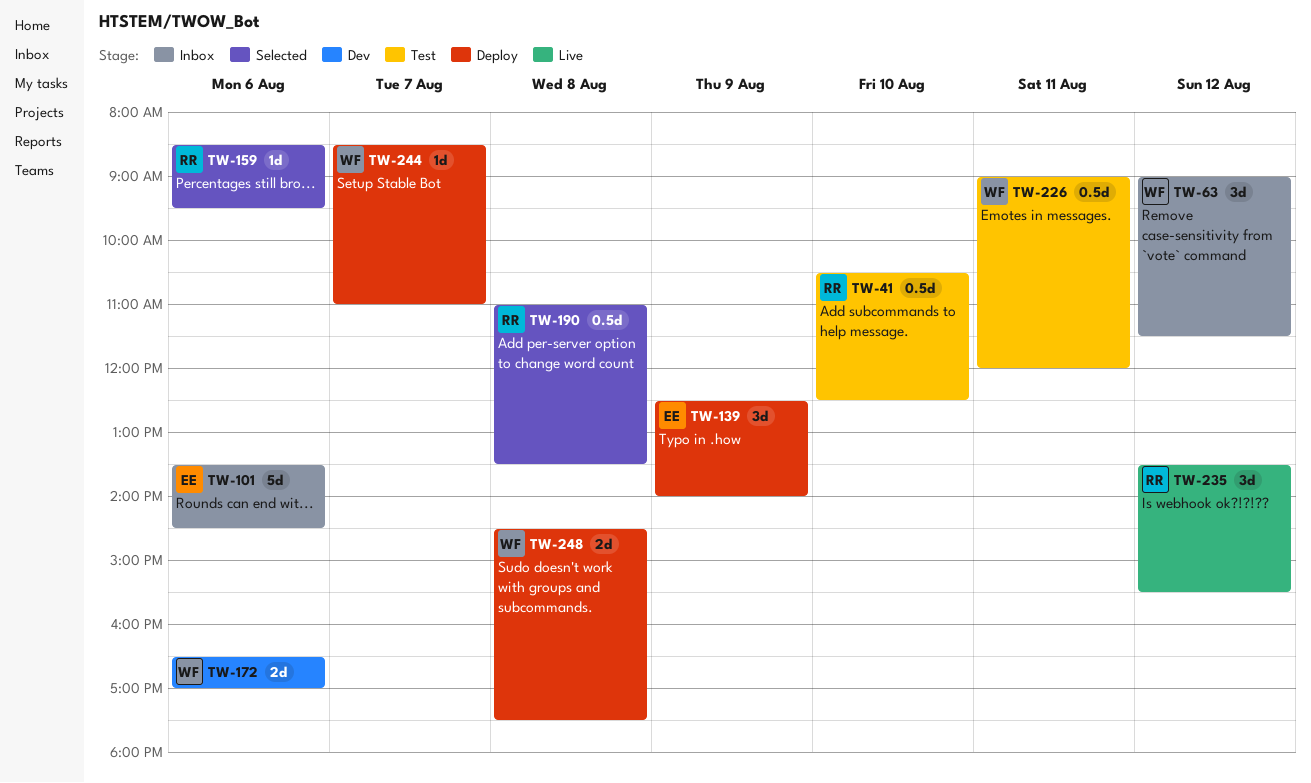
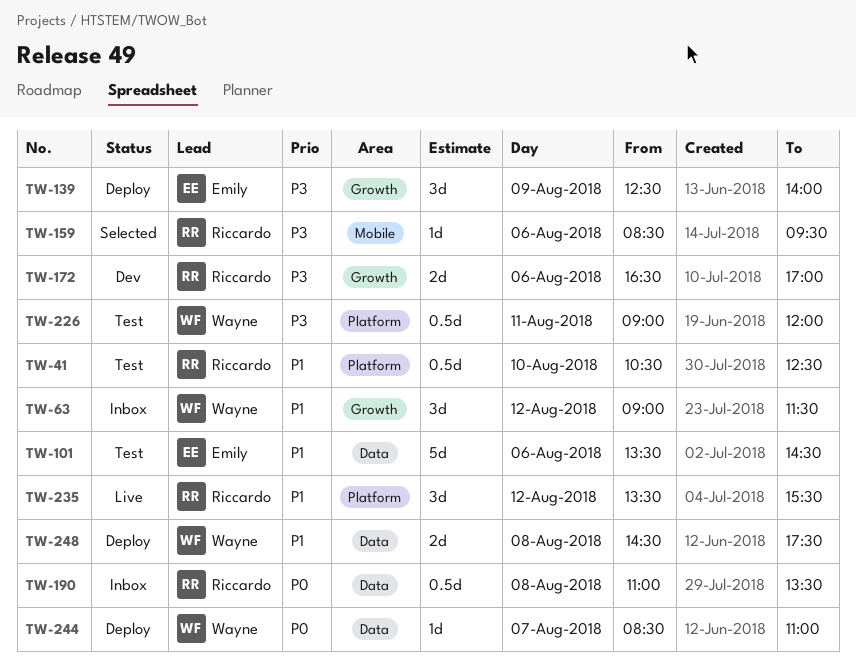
TW-101, status: Inbox -> Test
TW-172, owner: Wayne -> Riccardo
TW-190, status: Selected -> Inbox

